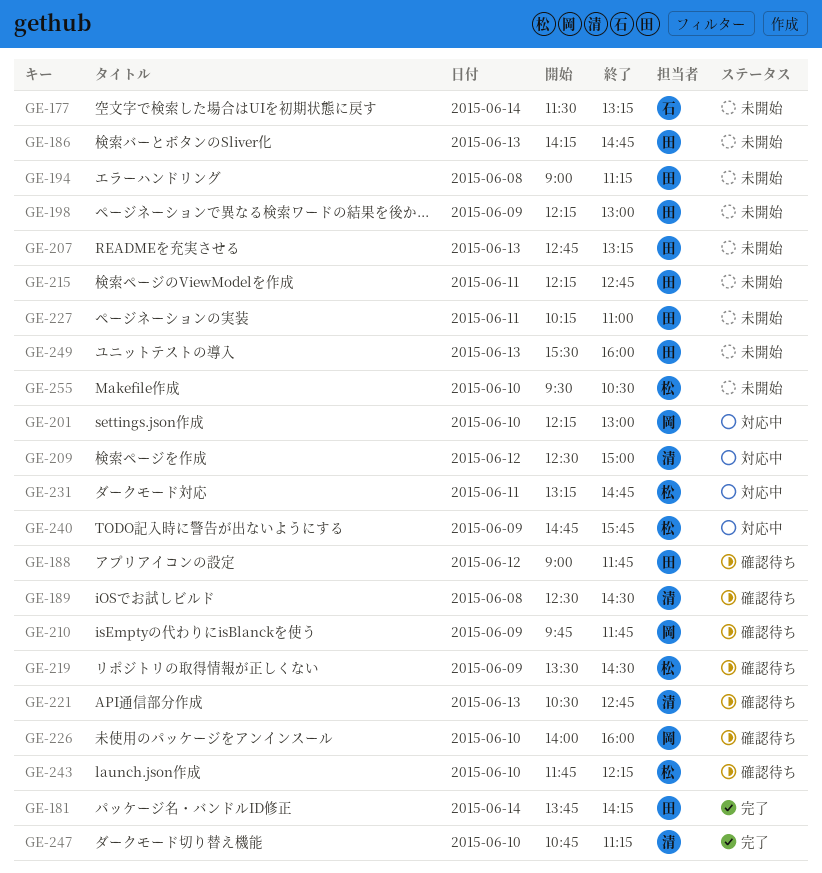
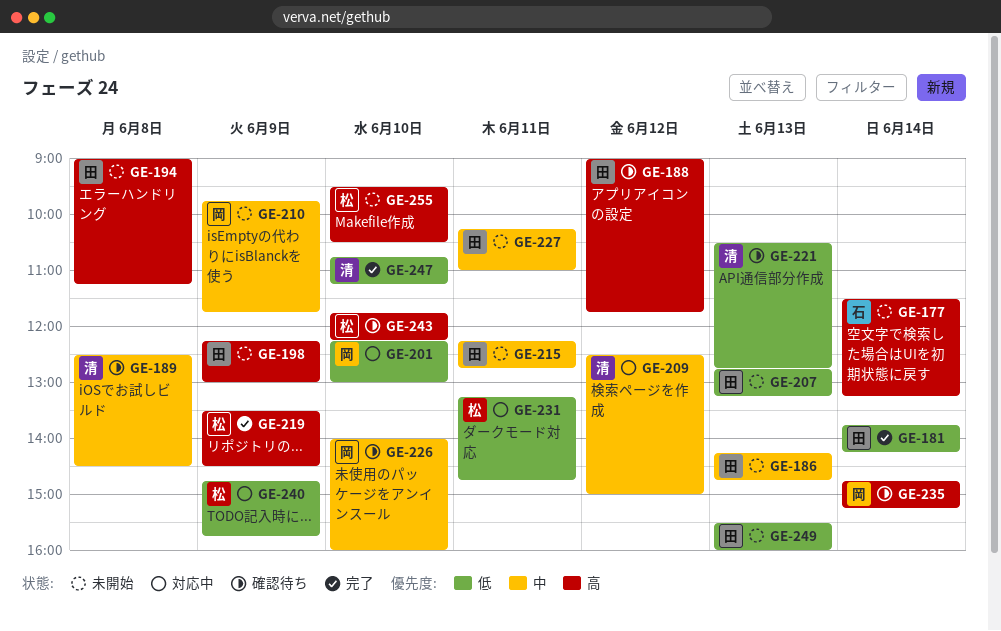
GE-210, status: 確認待ち -> 未開始
GE-219, status: 確認待ち -> 完了
GE-235: none -> present

